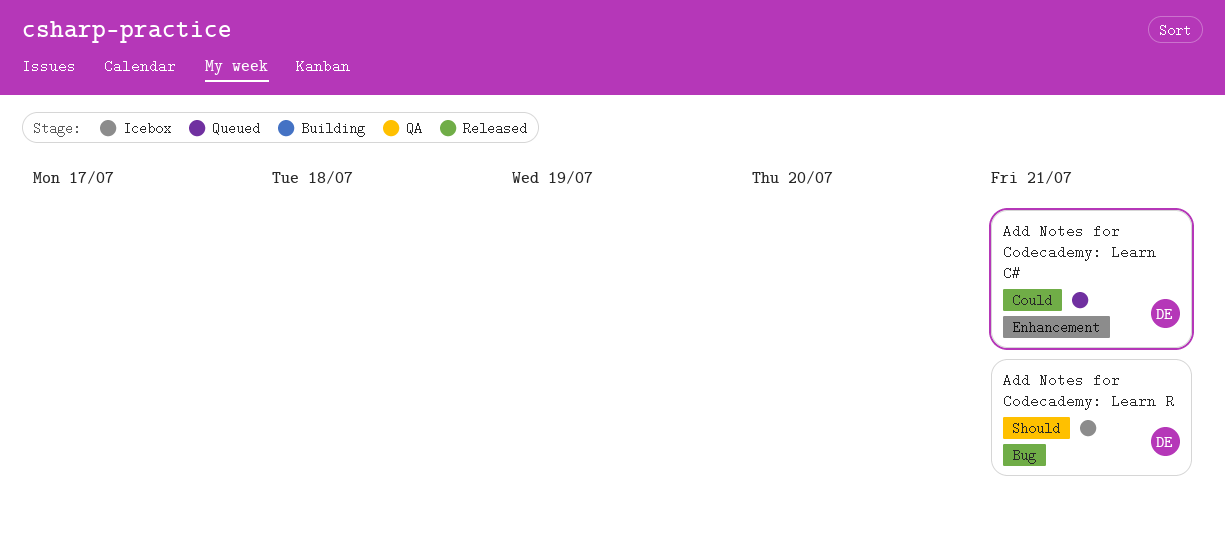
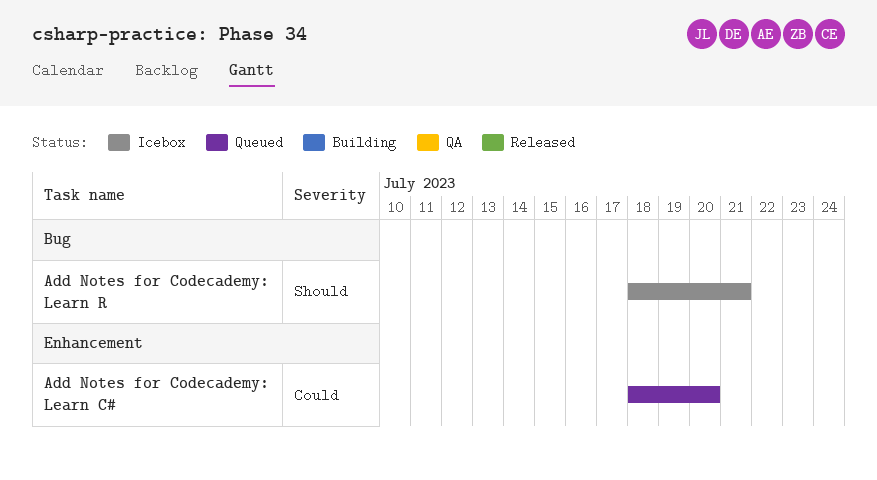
Add Notes for Codecademy: Learn C#, due: Jul 21 -> Jul 20

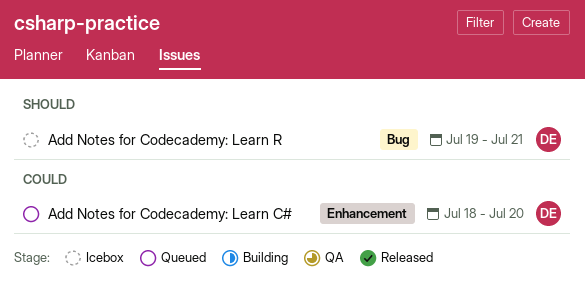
Add Notes for Codecademy: Learn R, start: Jul 18 -> Jul 19

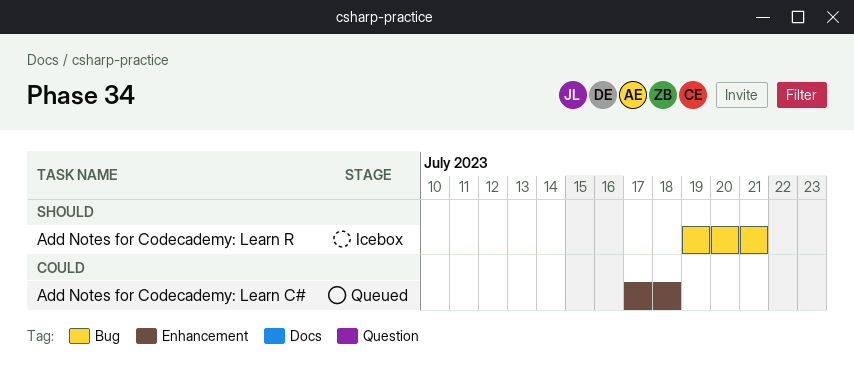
Add Notes for Codecademy: Learn C#, start: Jul 18 -> Jul 17
Add Notes for Codecademy: Learn C#, due: Jul 20 -> Jul 18

